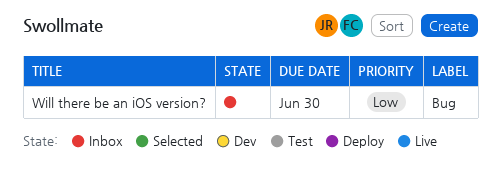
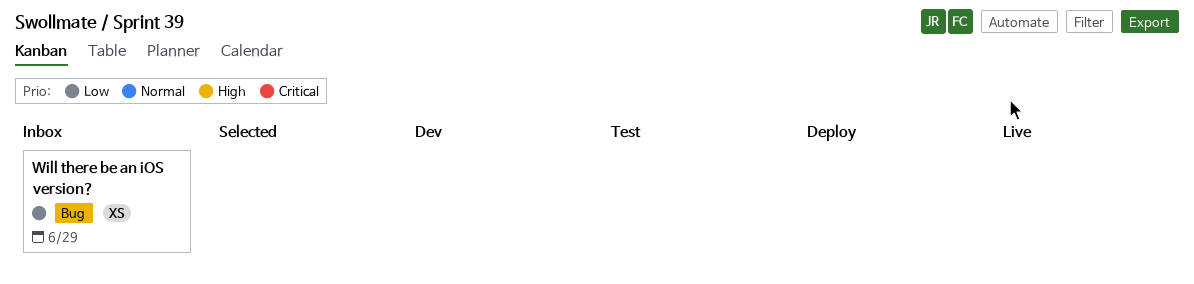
Will there be an iOS version?, due: Jun 30 -> Jun 29

